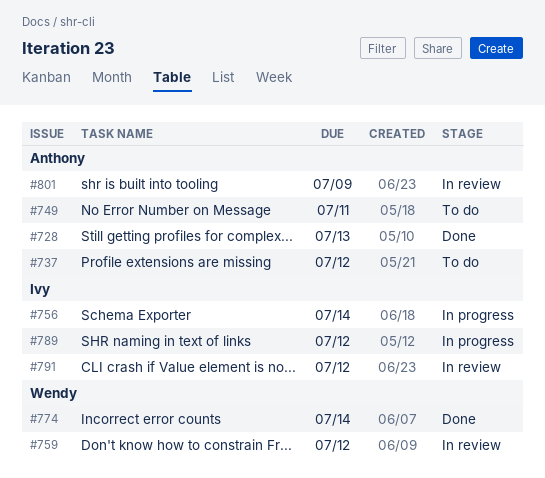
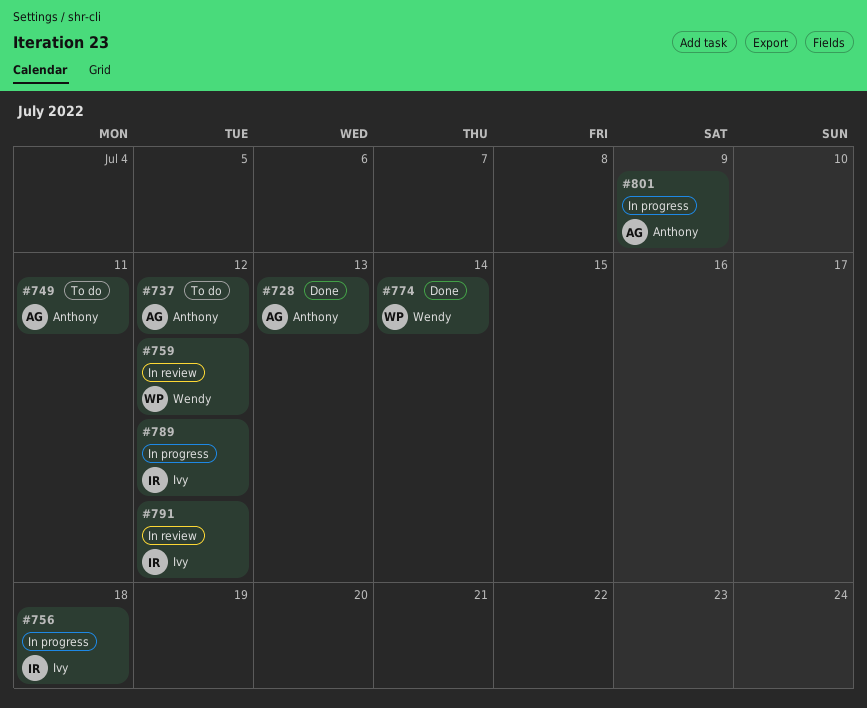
#756, due: Jul 14 -> Jul 18
#801, status: In review -> In progress

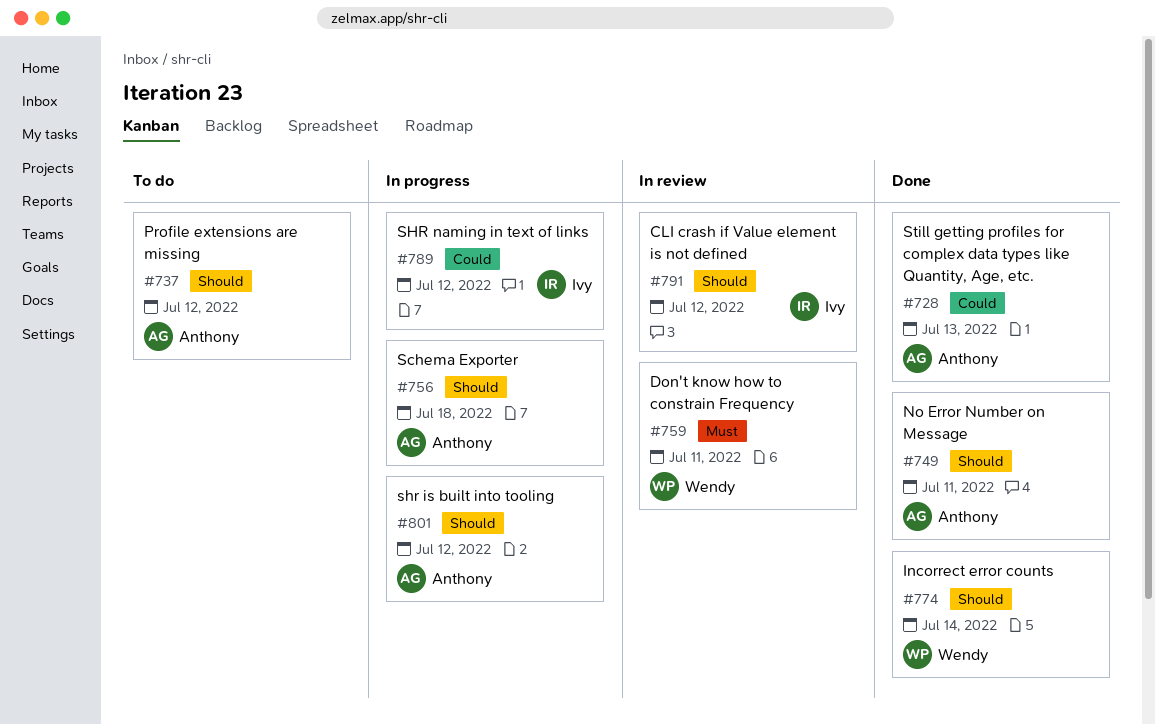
#749, status: To do -> Done
#756, owner: Ivy -> Anthony
#759, due: Jul 12 -> Jul 11
#801, due: Jul 9 -> Jul 12

